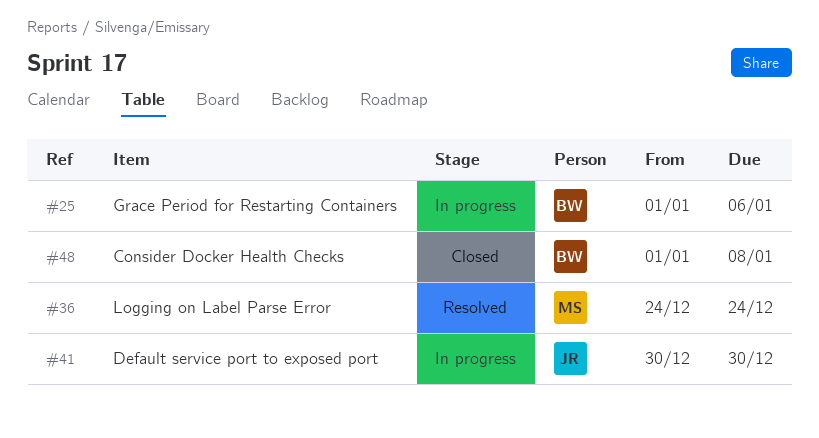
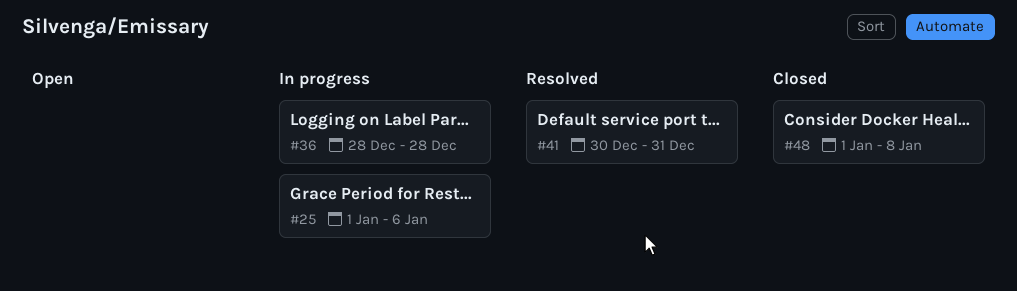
#36, status: Resolved -> In progress
#36, start: Dec 24 -> Dec 28
#36, due: Dec 24 -> Dec 28
#41, status: In progress -> Resolved
#41, due: Dec 30 -> Dec 31

